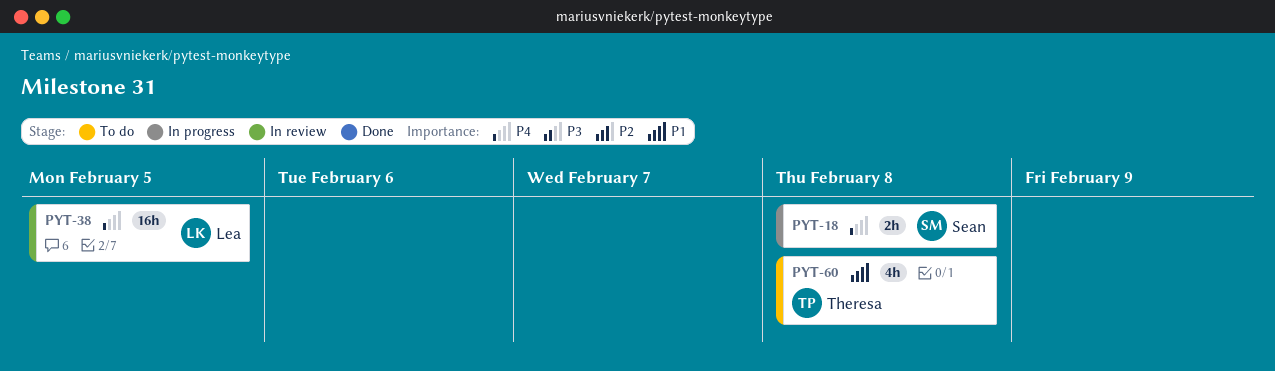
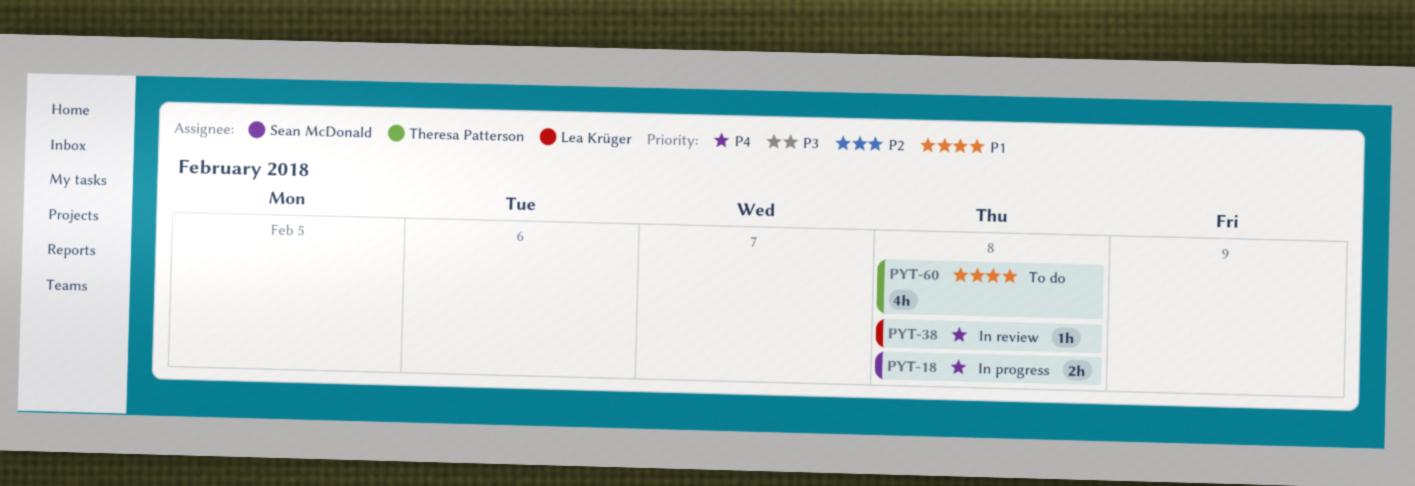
PYT-38, estimate: 16h -> 1h
PYT-38, due: Feb 5 -> Feb 8

